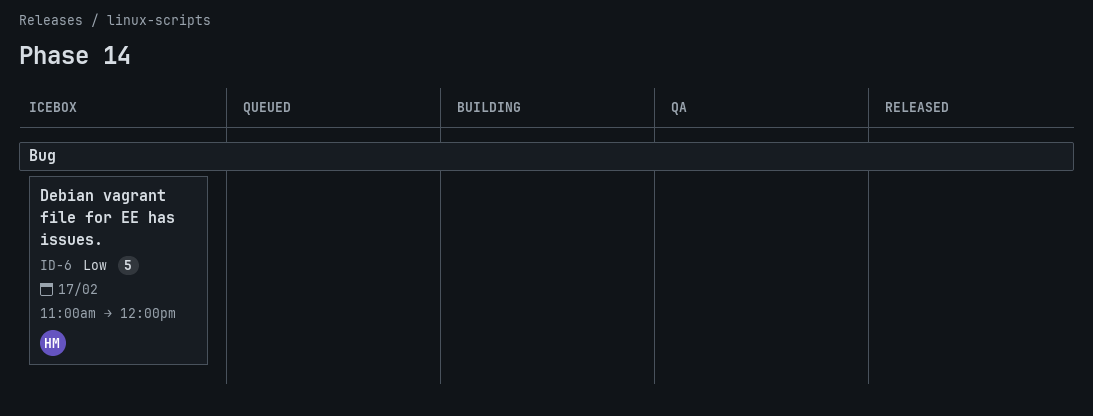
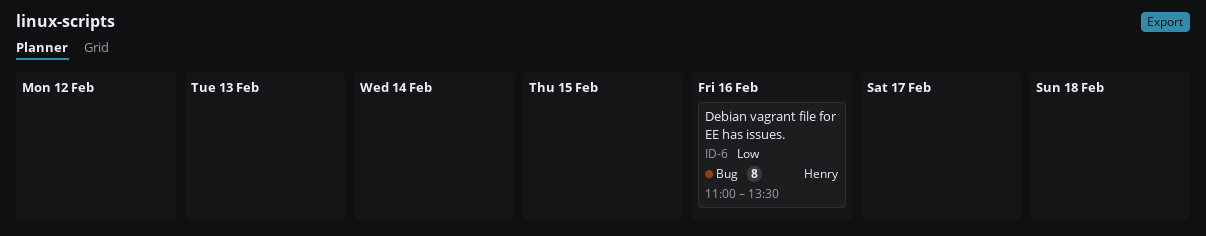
ID-6, estimate: 5 -> 8
ID-6, day: Feb 17 -> Feb 16
ID-6, ends: 12:00 -> 13:30

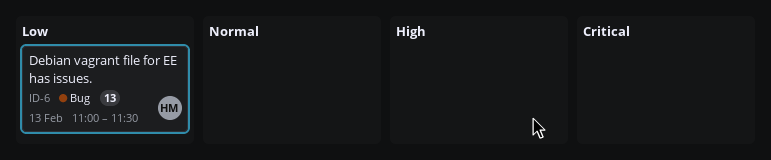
ID-6, estimate: 8 -> 13
ID-6, day: Feb 16 -> Feb 13
ID-6, ends: 13:30 -> 11:30

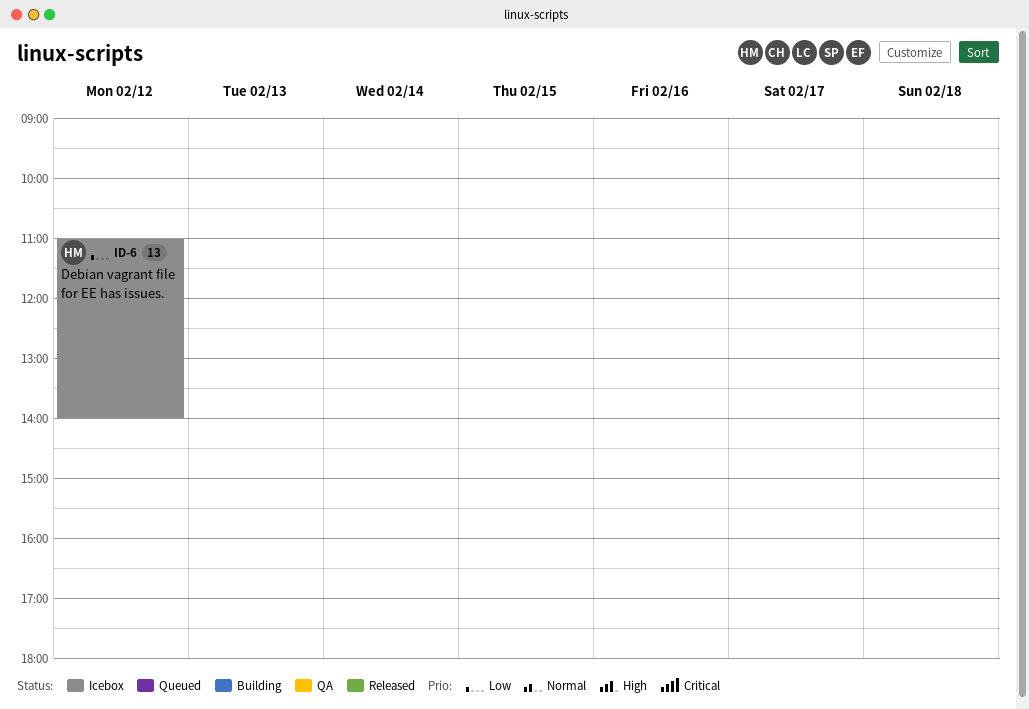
ID-6, day: Feb 13 -> Feb 12
ID-6, ends: 11:30 -> 14:00

